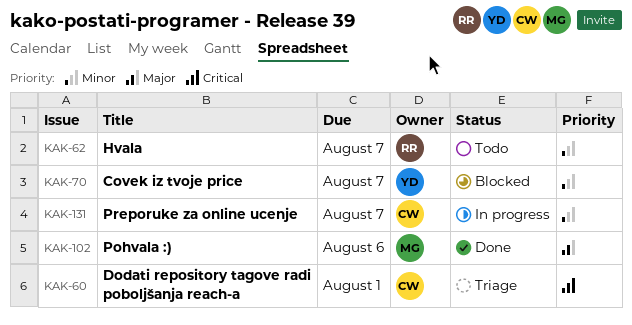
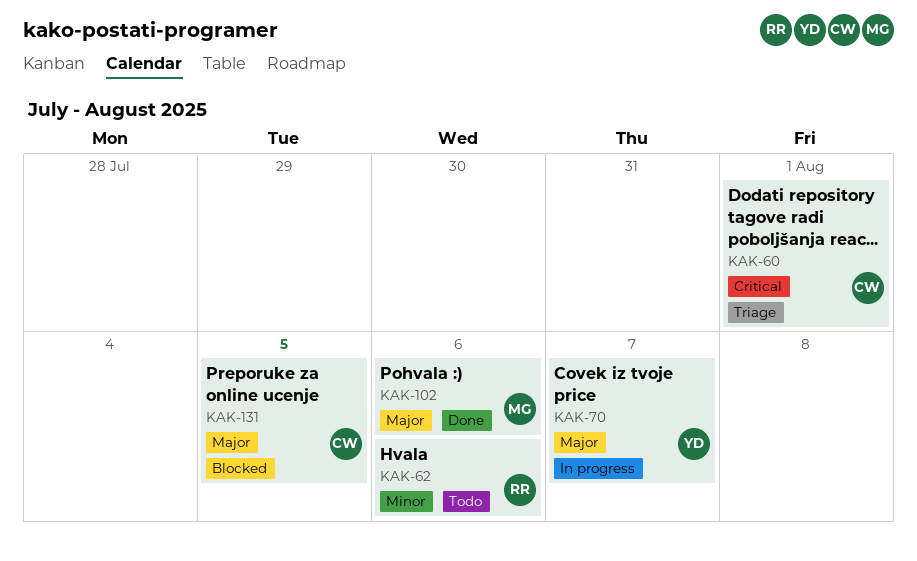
KAK-62, due: Aug 7 -> Aug 6
KAK-70, status: Blocked -> In progress
KAK-70, priority: Minor -> Major
KAK-131, status: In progress -> Blocked
KAK-131, priority: Minor -> Major
KAK-131, due: Aug 7 -> Aug 5

